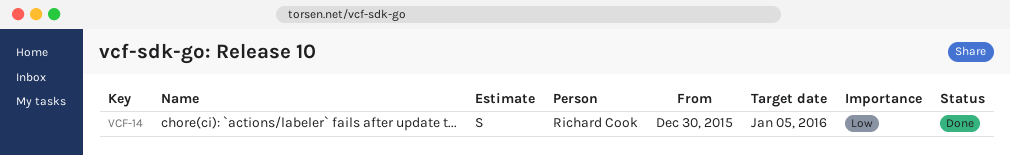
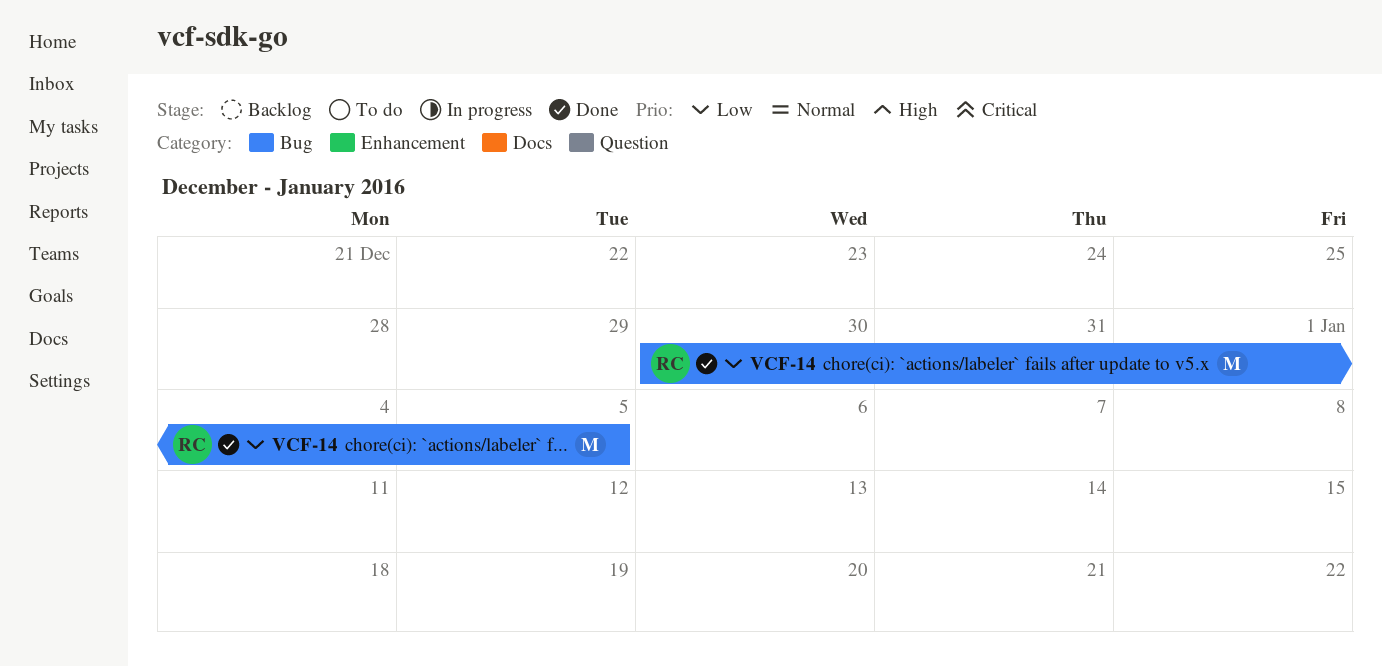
VCF-14, estimate: S -> M

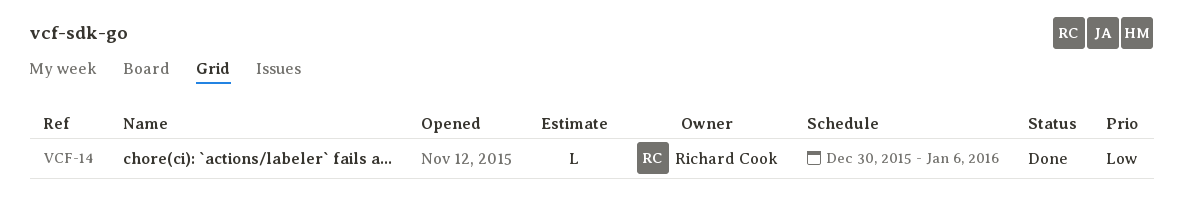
VCF-14, estimate: M -> L
VCF-14, due: Jan 5 -> Jan 6

